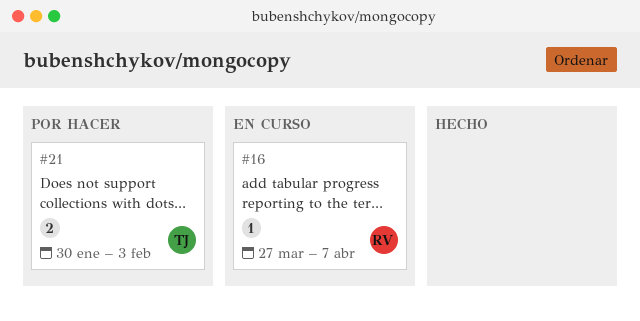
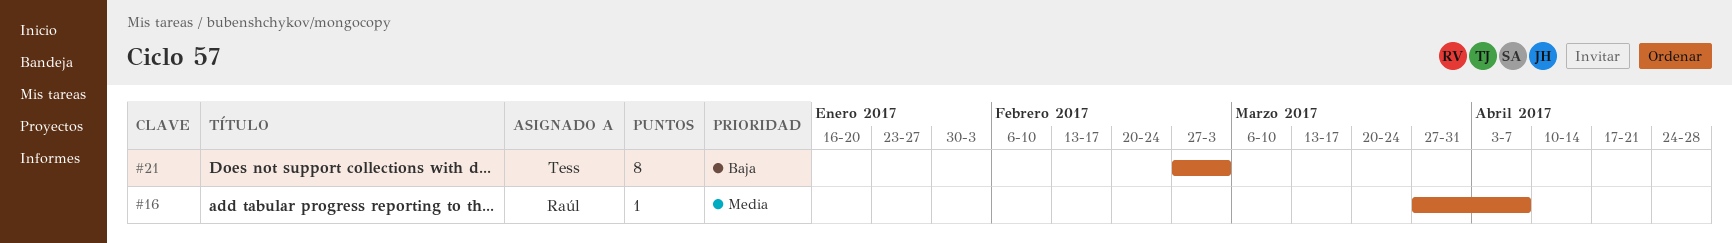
#21, estimate: 2 -> 8
#21, start: Jan 30 -> Feb 27
#21, due: Feb 3 -> Mar 3

